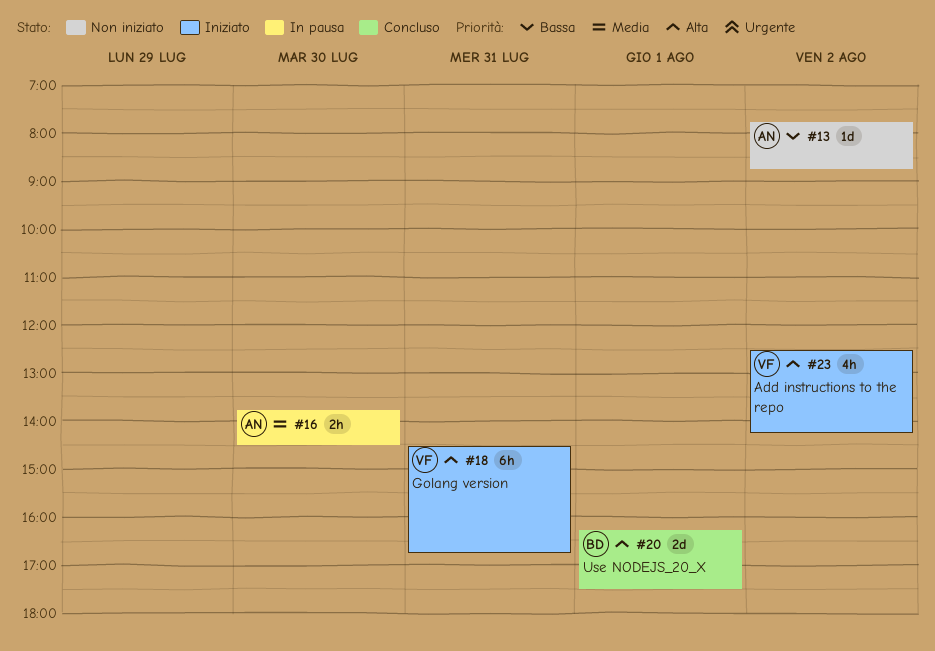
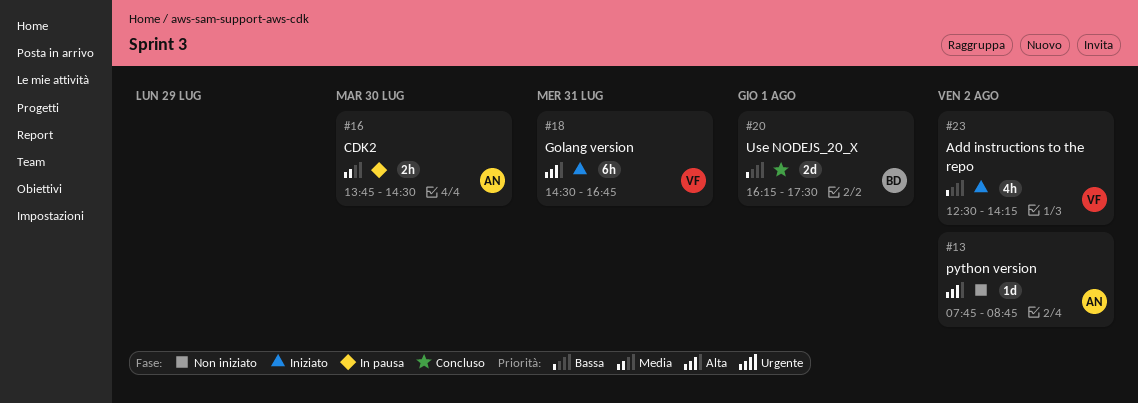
#13, priority: Bassa -> Alta
#20, priority: Alta -> Bassa
#23, priority: Alta -> Bassa

